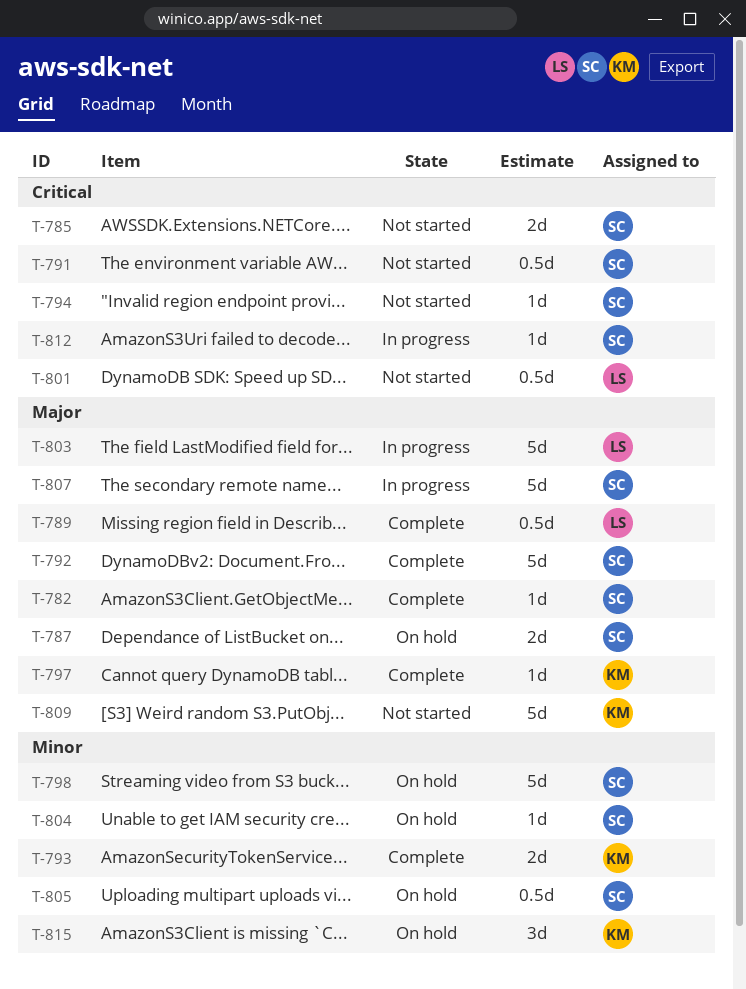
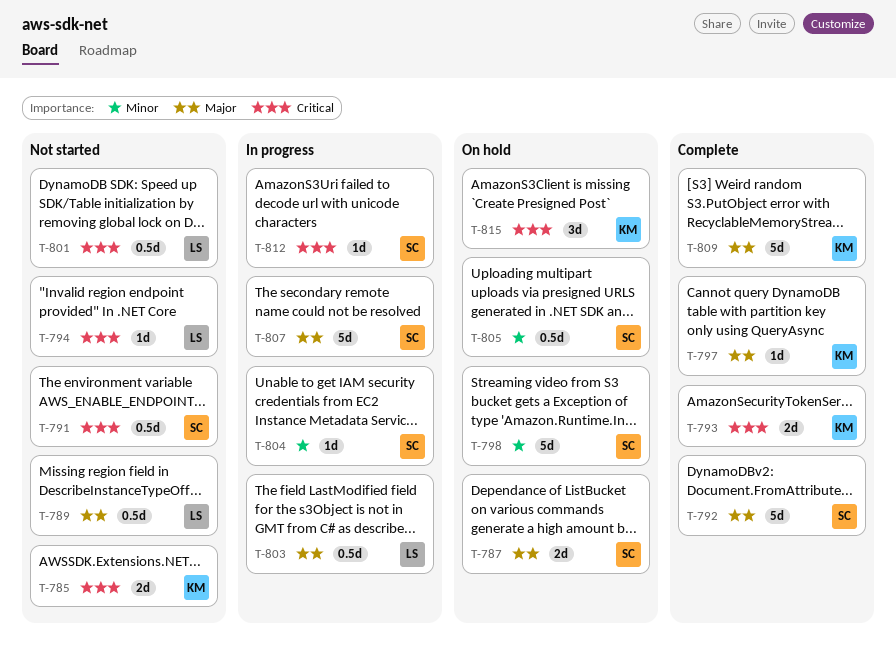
T-782: present -> none
T-785, owner: SC -> KM
T-789, status: Complete -> Not started
T-793, priority: Minor -> Critical
T-794, owner: SC -> LS
T-803, estimate: 5d -> 0.5d
T-804, status: On hold -> In progress
T-809, status: Not started -> Complete
T-815, priority: Minor -> Critical

